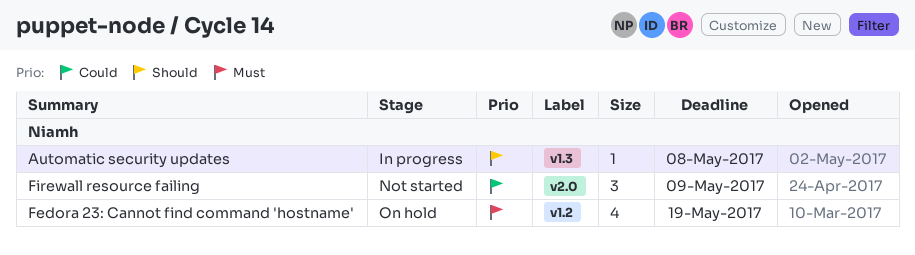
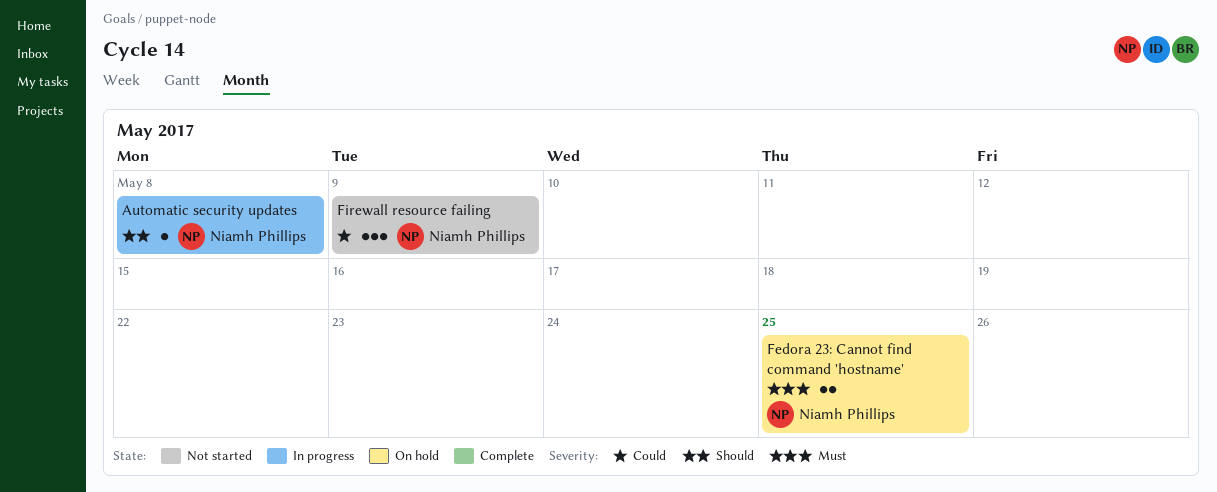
Fedora 23: Cannot find command 'hostname', estimate: 4 -> 2
Fedora 23: Cannot find command 'hostname', due: May 19 -> May 25

